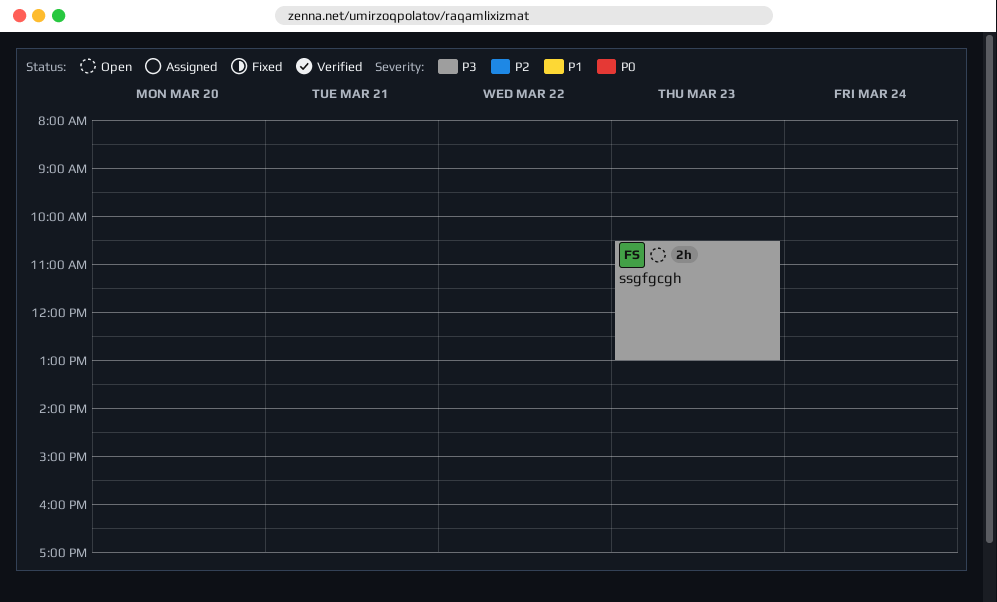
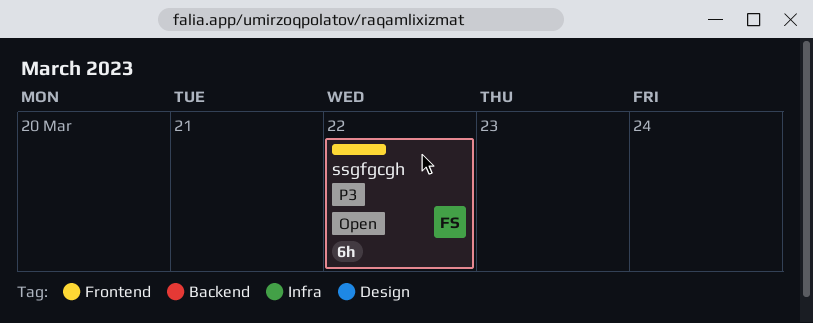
ssgfgcgh, estimate: 2h -> 6h
ssgfgcgh, day: Mar 23 -> Mar 22

